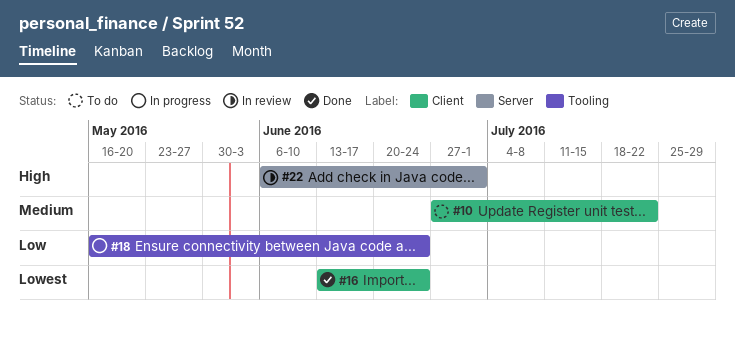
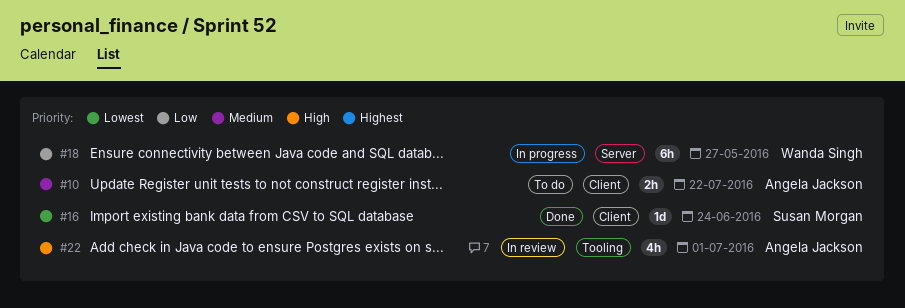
#18, label: Tooling -> Server
#18, due: Jun 24 -> May 27
#22, label: Server -> Tooling

